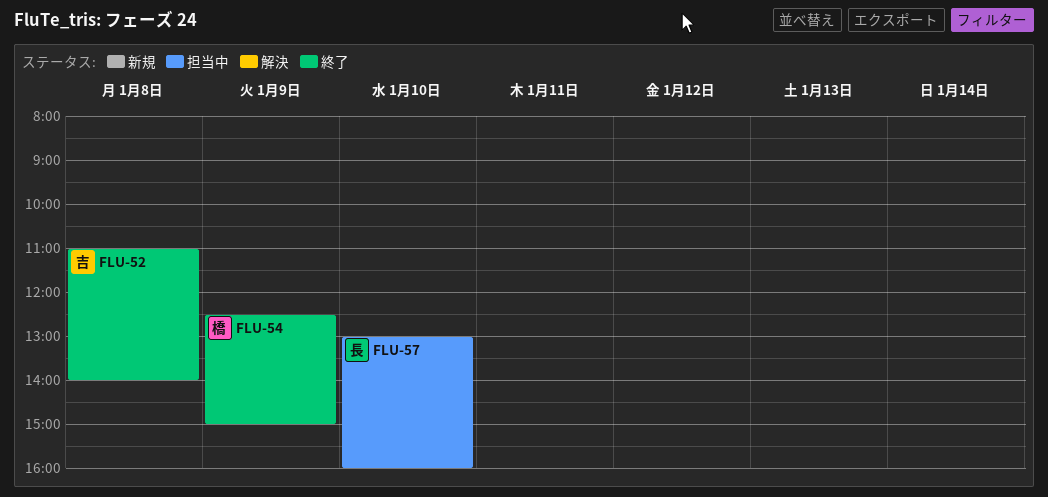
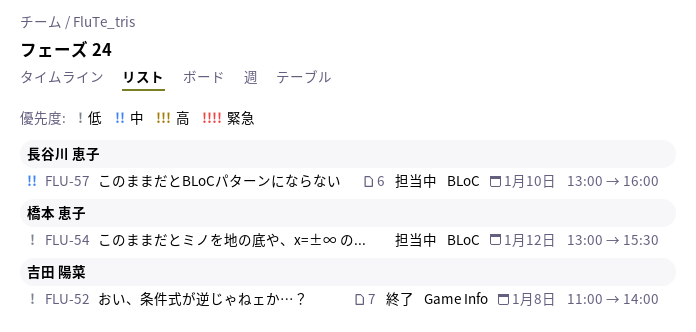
FLU-54, status: 終了 -> 担当中
FLU-54, day: Jan 9 -> Jan 12
FLU-54, begins: 12:30 -> 13:00
FLU-54, ends: 15:00 -> 15:30

